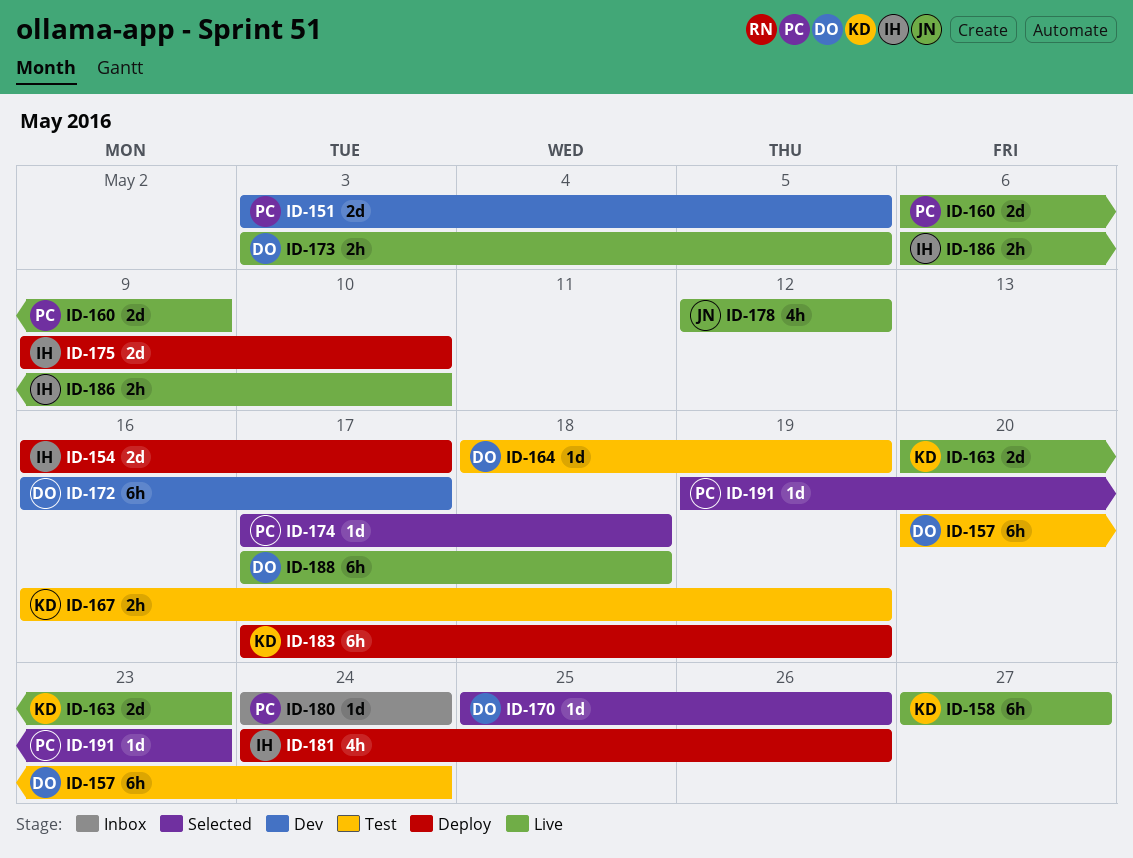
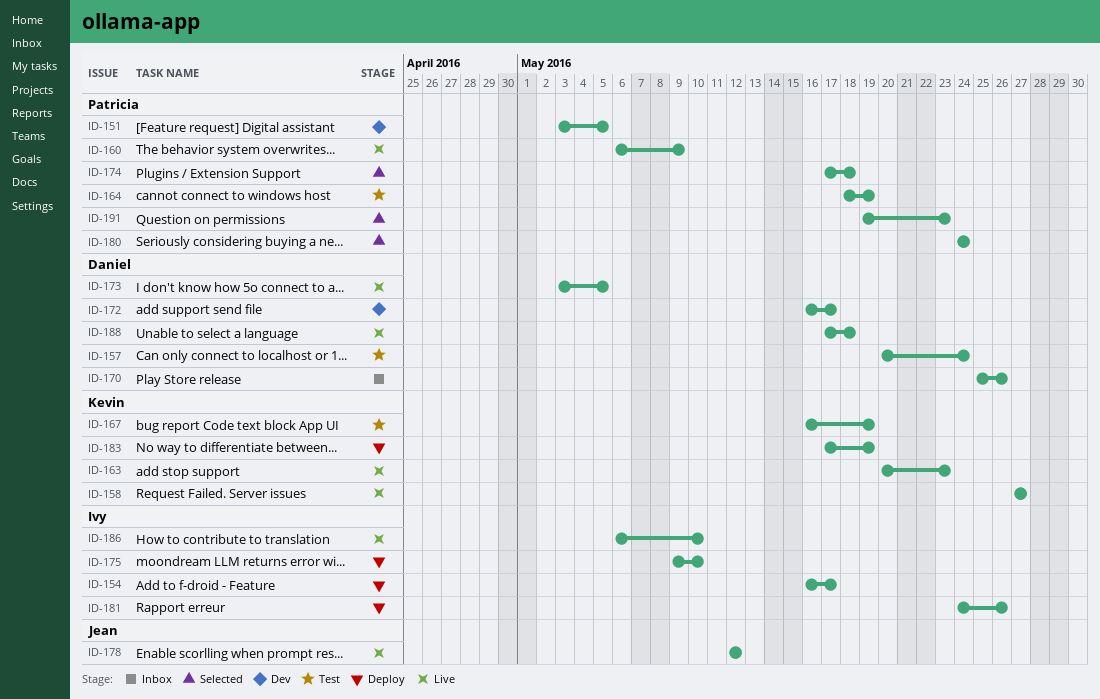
ID-164, owner: Daniel -> Patricia
ID-170, status: Selected -> Inbox
ID-180, status: Inbox -> Selected

